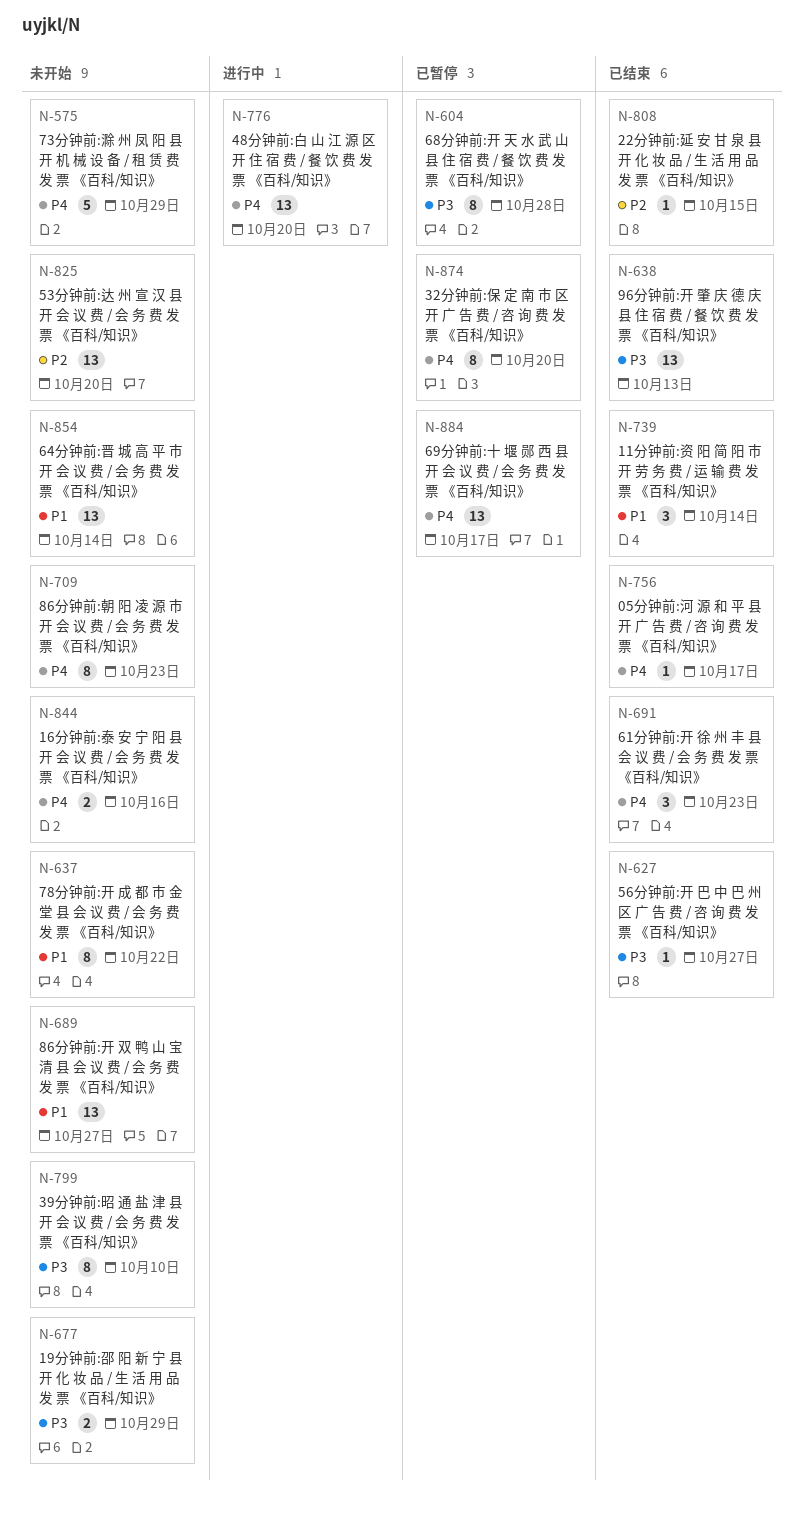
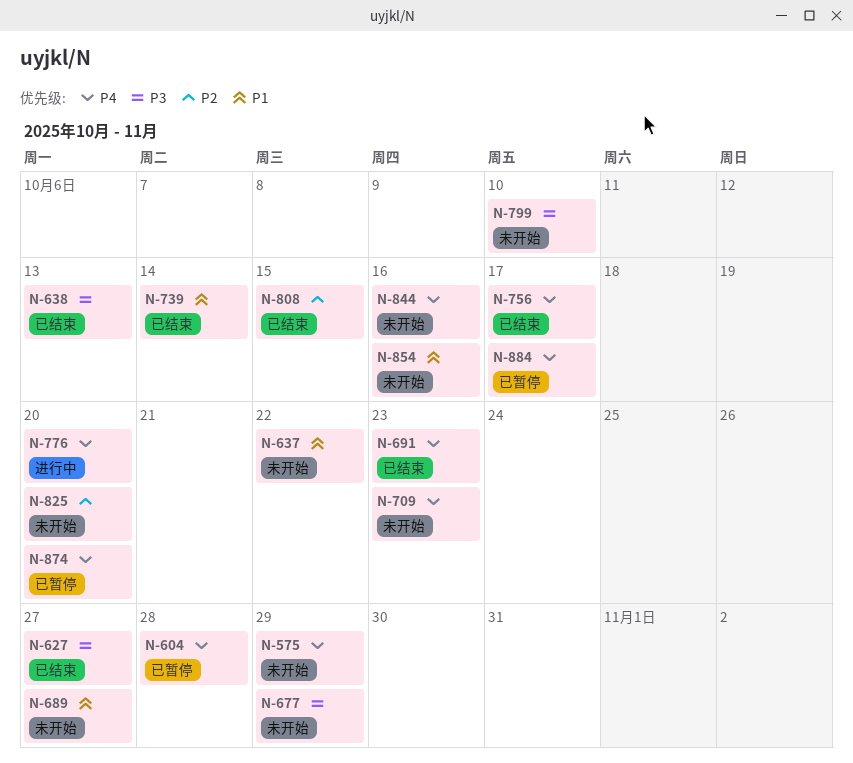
N-604, priority: P3 -> P4
N-854, due: Oct 14 -> Oct 16

